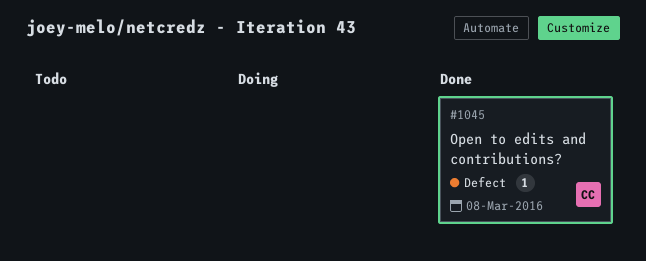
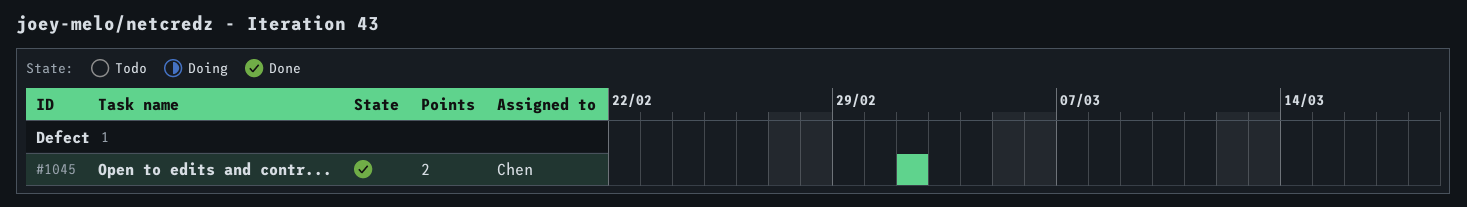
#1045, estimate: 1 -> 2
#1045, due: Mar 8 -> Mar 2

